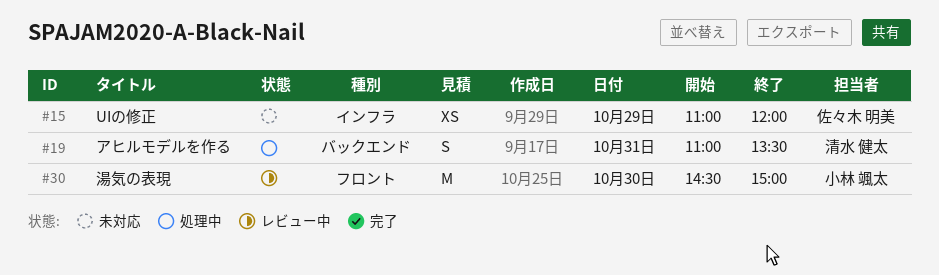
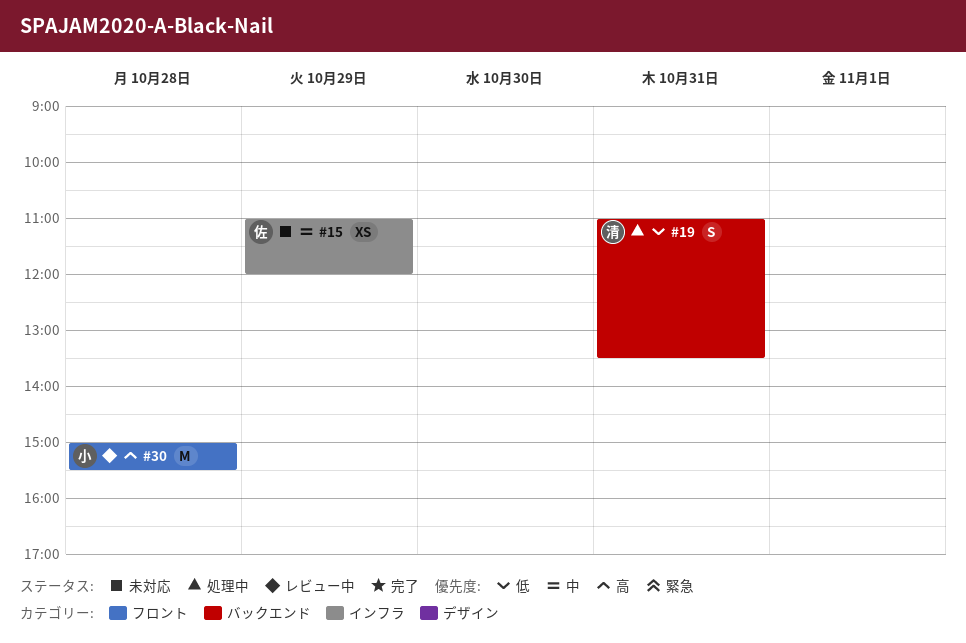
#30, day: Oct 30 -> Oct 28
#30, begins: 14:30 -> 15:00
#30, ends: 15:00 -> 15:30

